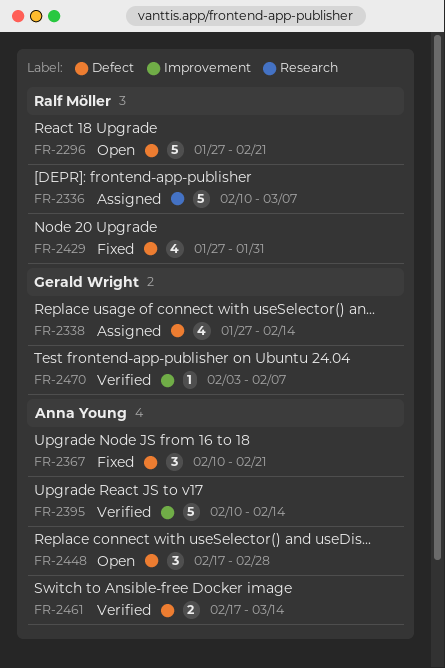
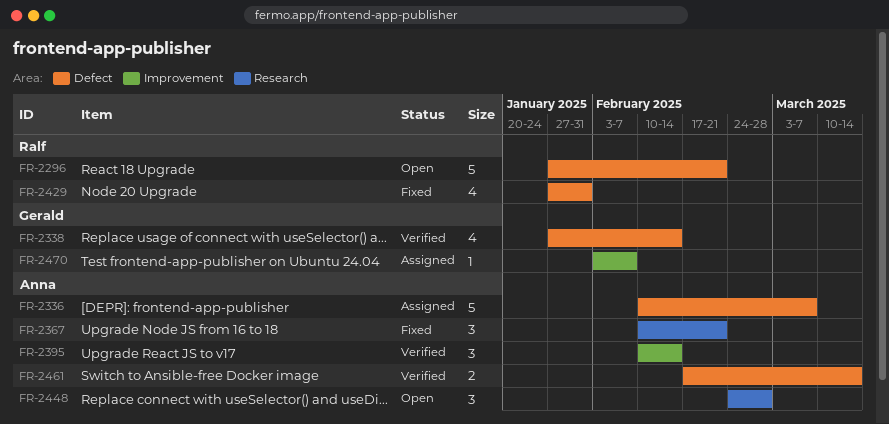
FR-2336, owner: Ralf Möller -> Anna Young
FR-2336, label: Research -> Defect
FR-2338, status: Assigned -> Verified
FR-2367, label: Defect -> Research
FR-2395, estimate: 5 -> 3
FR-2448, label: Defect -> Research
FR-2448, start: Feb 17 -> Feb 24
FR-2470, status: Verified -> Assigned

